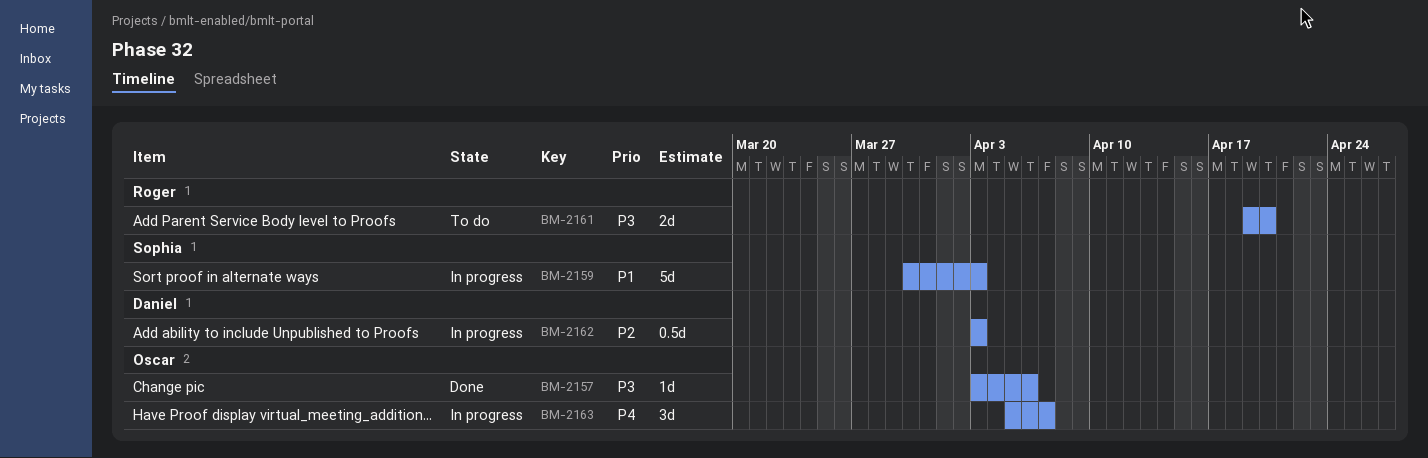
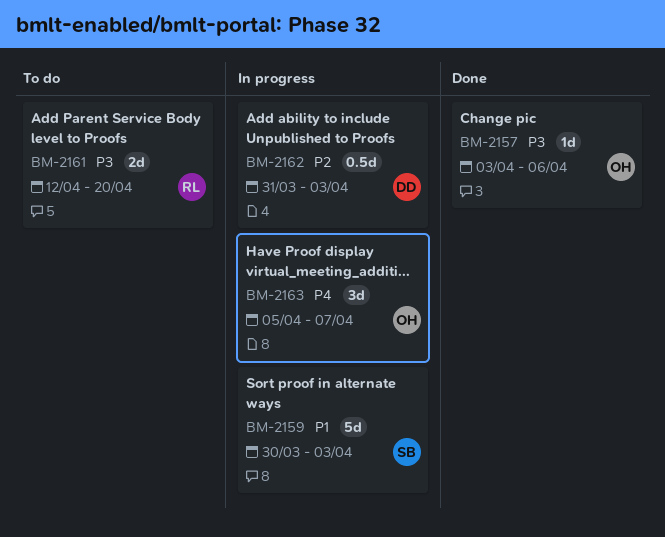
BM-2161, start: Apr 19 -> Apr 12
BM-2162, start: Apr 3 -> Mar 31

